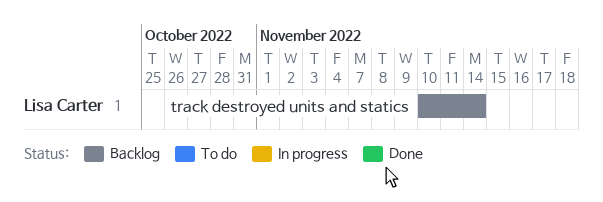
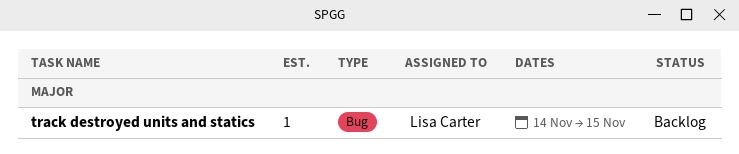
track destroyed units and statics, start: Nov 10 -> Nov 14
track destroyed units and statics, due: Nov 14 -> Nov 15

